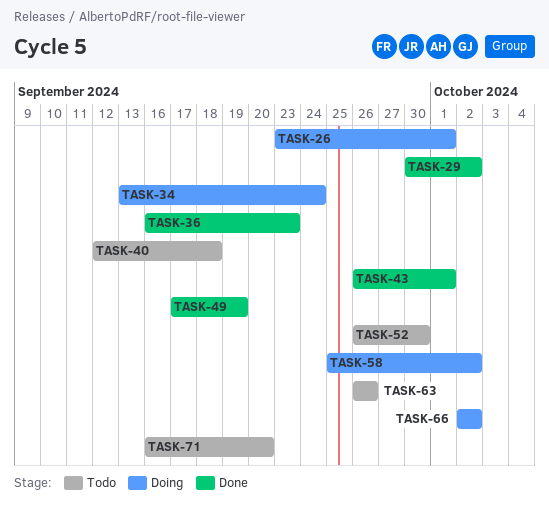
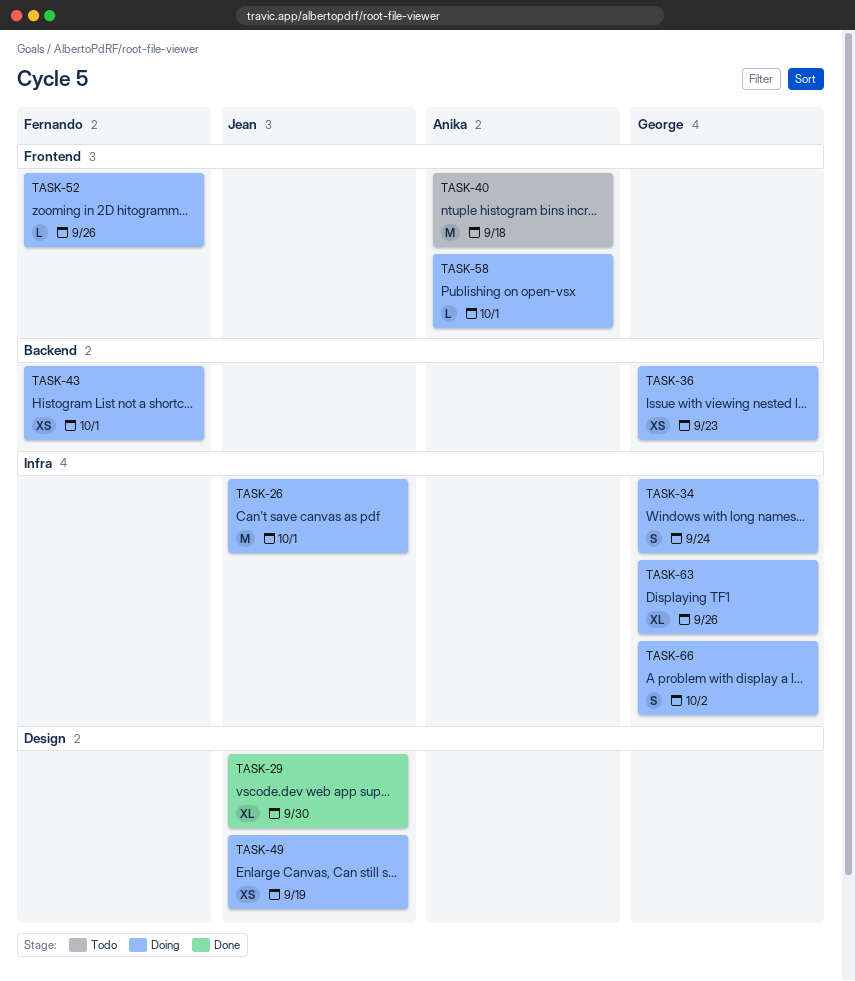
TASK-29, due: Oct 2 -> Sep 30
TASK-36, status: Done -> Doing
TASK-43, status: Done -> Doing
TASK-49, status: Done -> Doing
TASK-52, status: Todo -> Doing
TASK-52, due: Sep 30 -> Sep 26
TASK-58, due: Oct 2 -> Oct 1
TASK-63, status: Todo -> Doing
TASK-71: present -> none

